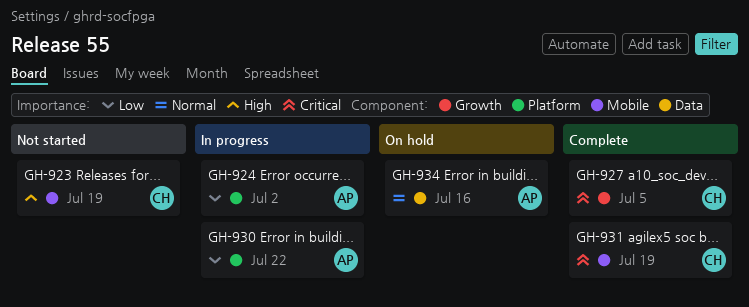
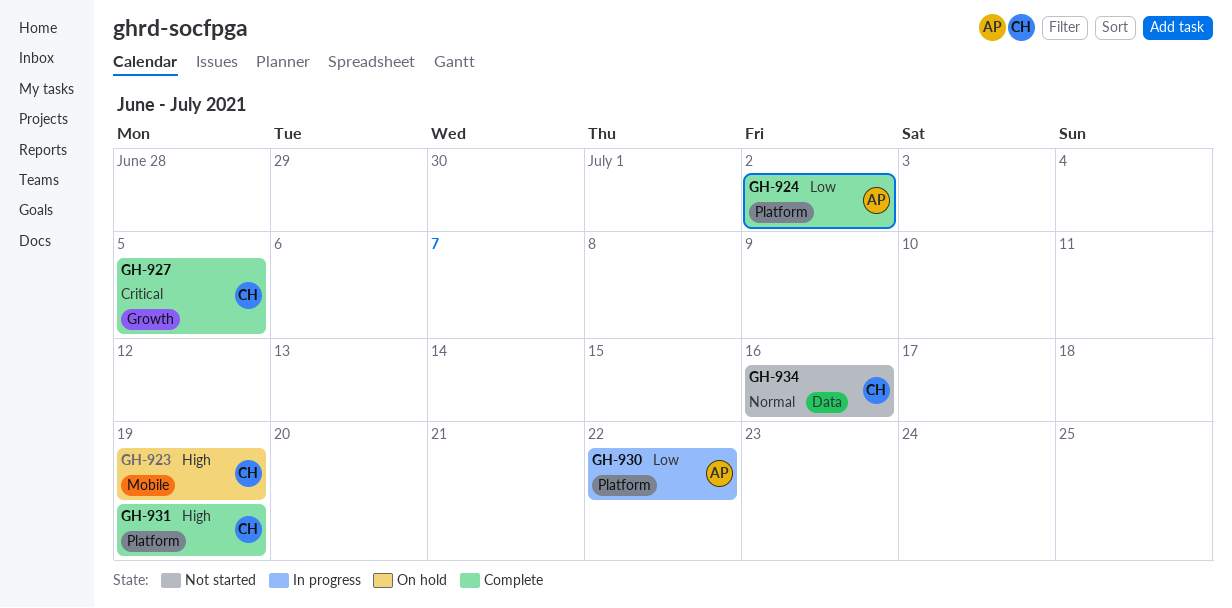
GH-923, status: Not started -> On hold
GH-924, status: In progress -> Complete
GH-931, priority: Critical -> High
GH-931, label: Mobile -> Platform
GH-934, status: On hold -> Not started
GH-934, owner: AP -> CH

